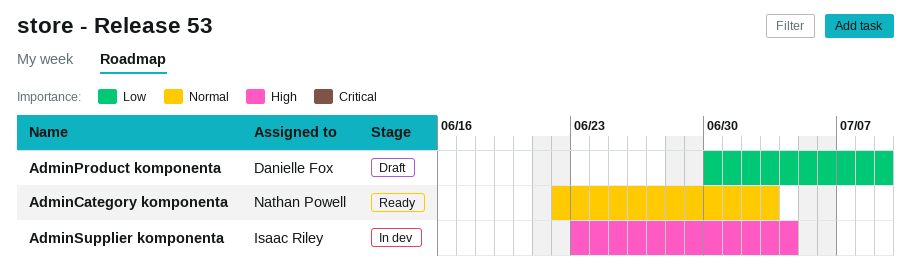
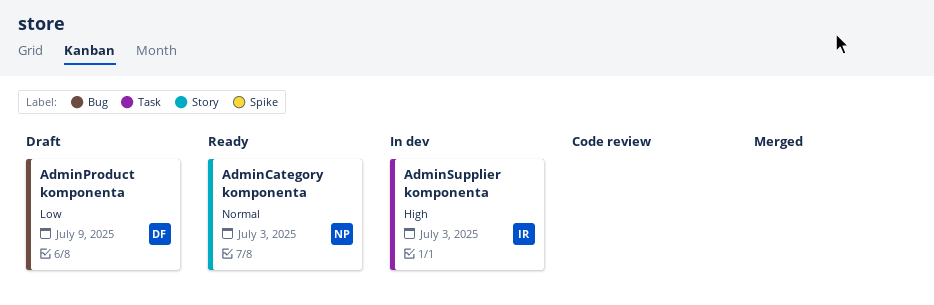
AdminSupplier komponenta, due: Jul 4 -> Jul 3

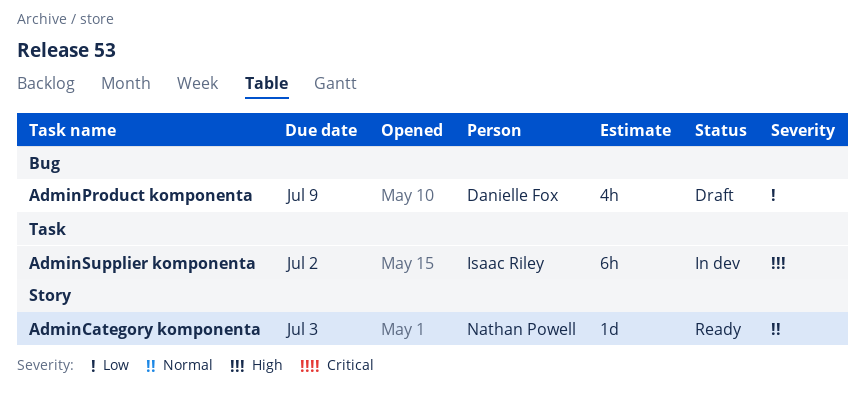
AdminSupplier komponenta, due: Jul 3 -> Jul 2

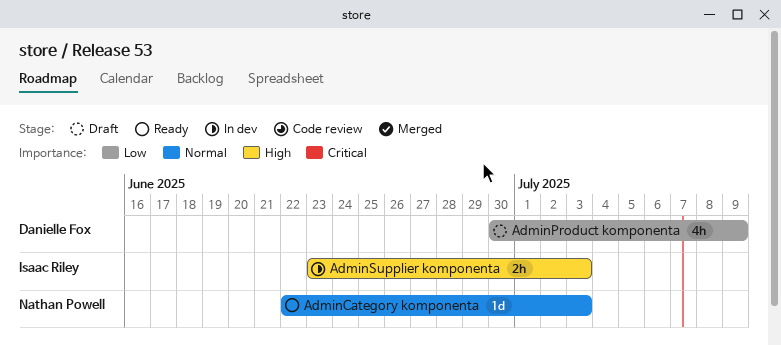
AdminSupplier komponenta, estimate: 6h -> 2h
AdminSupplier komponenta, due: Jul 2 -> Jul 3

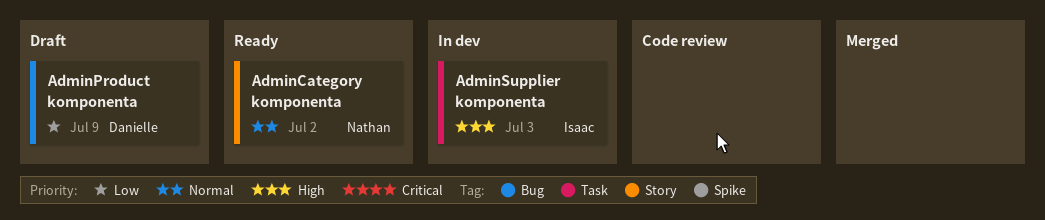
AdminCategory komponenta, due: Jul 3 -> Jul 2

